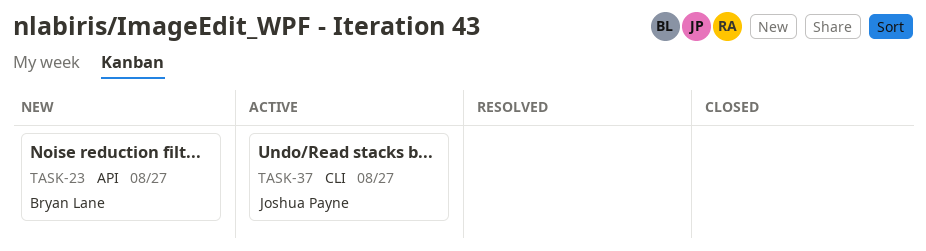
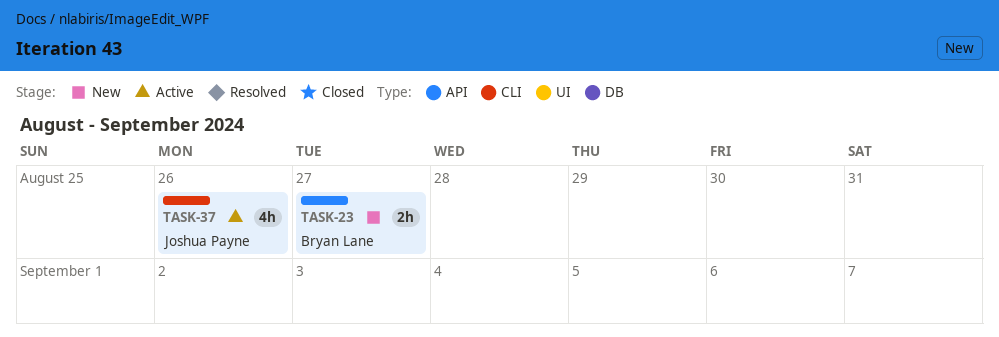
TASK-37, due: Aug 27 -> Aug 26

